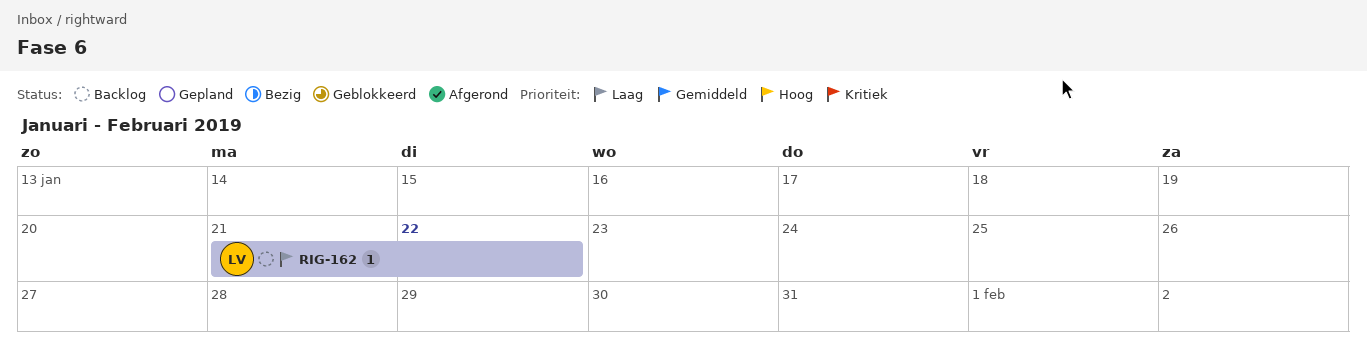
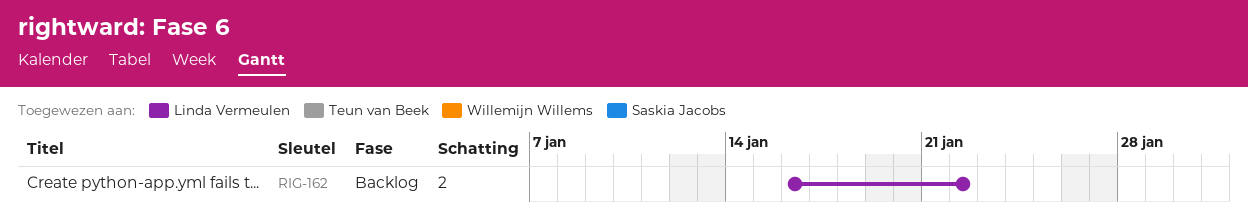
RIG-162, estimate: 1 -> 2
RIG-162, start: Jan 21 -> Jan 16

